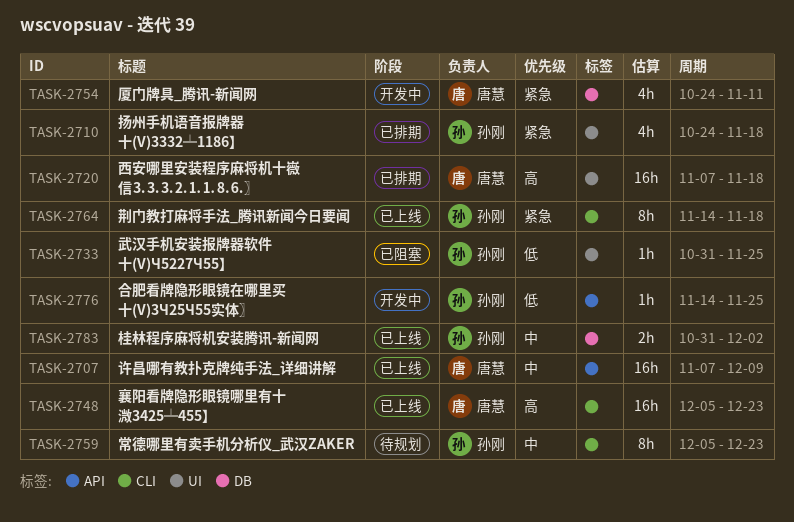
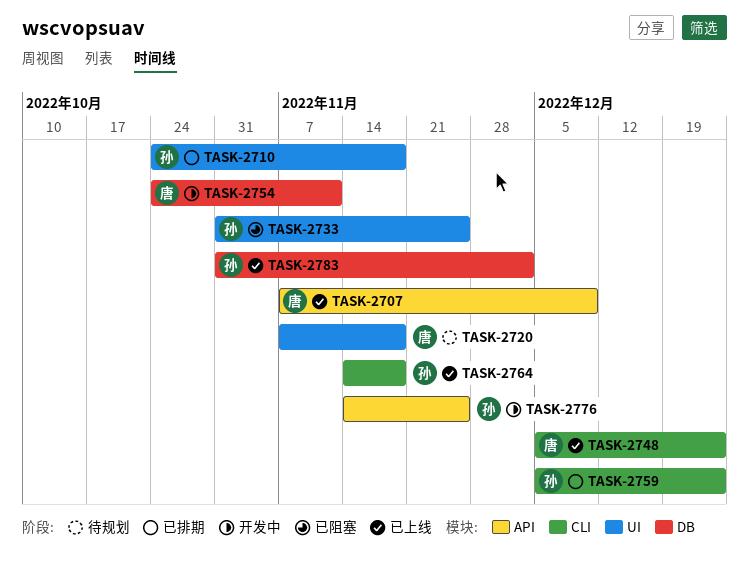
TASK-2720, status: 已排期 -> 待规划
TASK-2759, status: 待规划 -> 已排期

